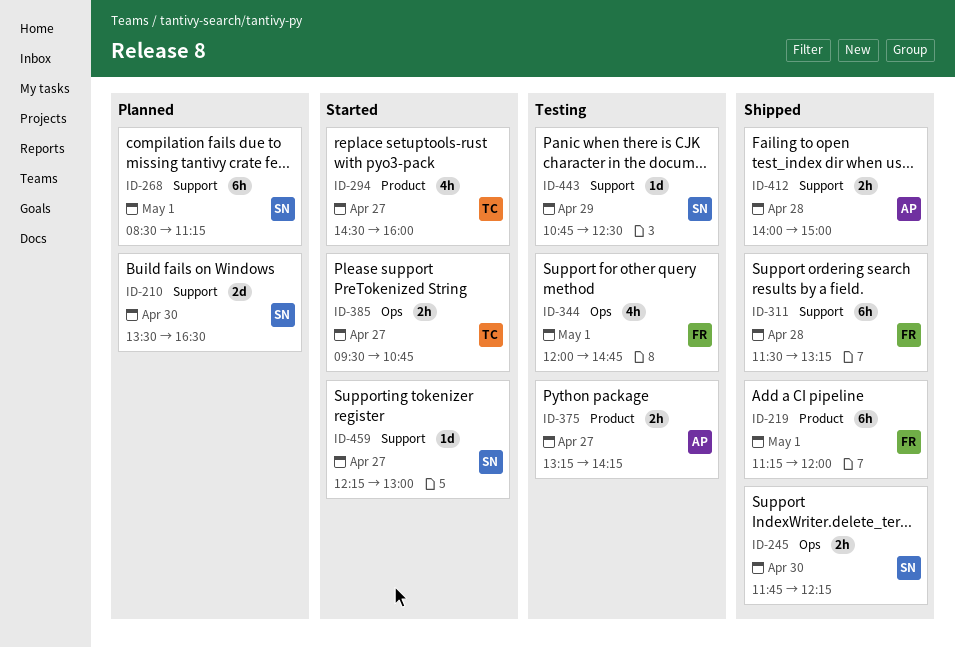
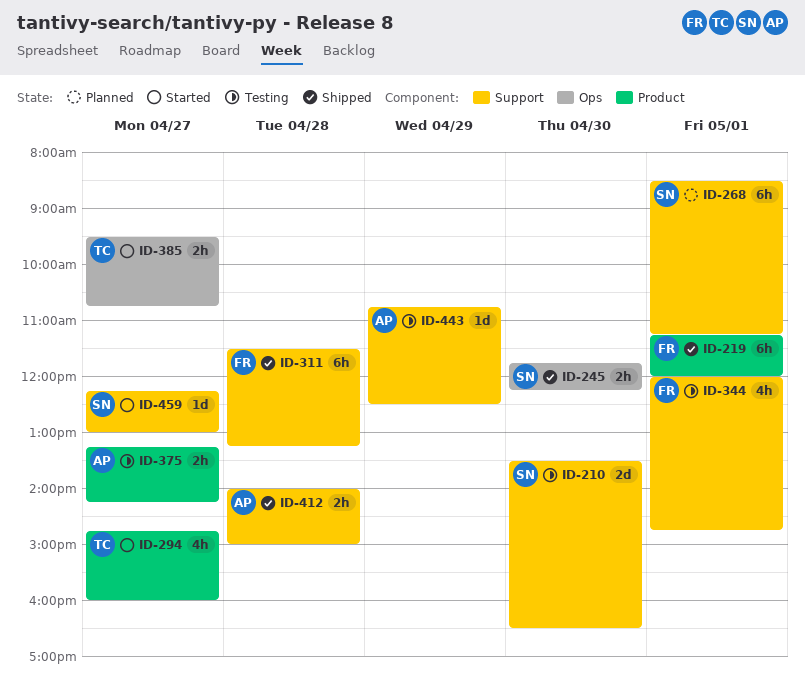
ID-210, status: Planned -> Testing
ID-294, begins: 14:30 -> 14:45
ID-344, label: Ops -> Support
ID-443, owner: SN -> AP

